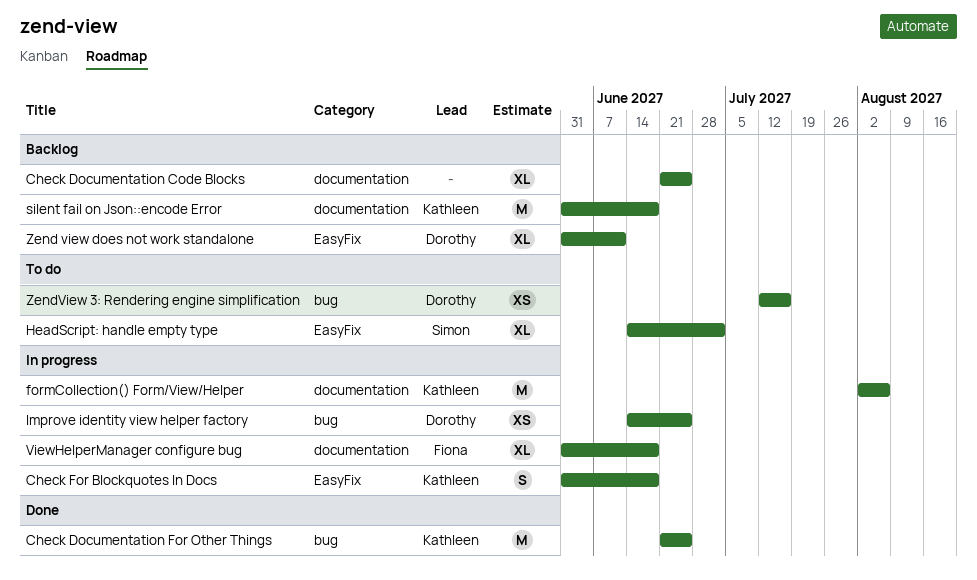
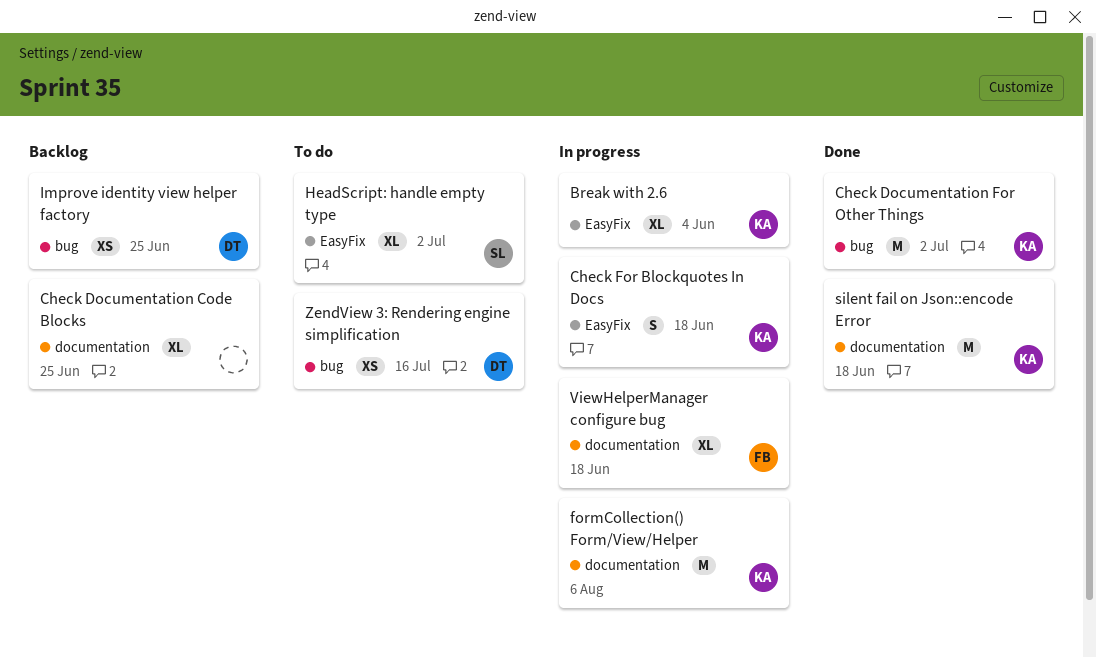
Break with 2.6: none -> present
Check Documentation For Other Things, due: Jun 25 -> Jul 2
Improve identity view helper factory, status: In progress -> Backlog
silent fail on Json::encode Error, status: Backlog -> Done
Zend view does not work standalone: present -> none

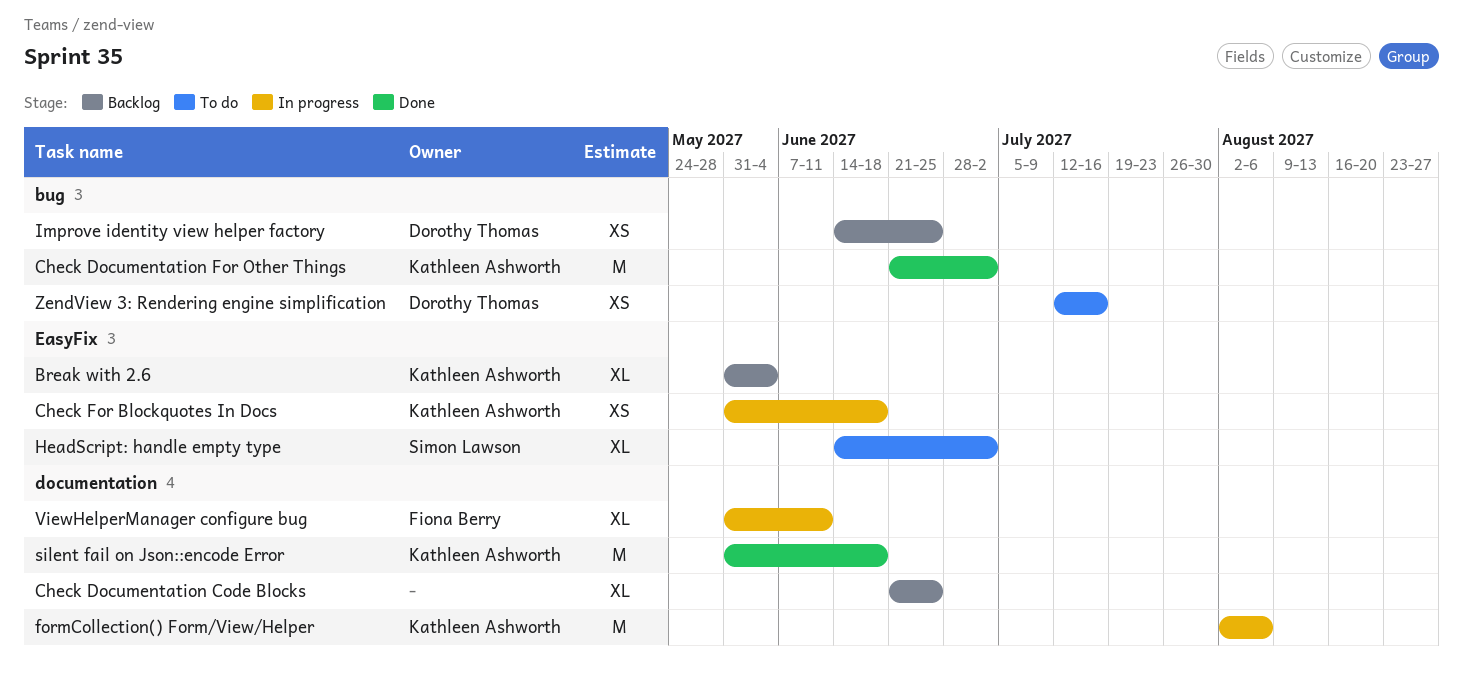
Break with 2.6, status: In progress -> Backlog
Check For Blockquotes In Docs, estimate: S -> XS
ViewHelperManager configure bug, due: Jun 18 -> Jun 11

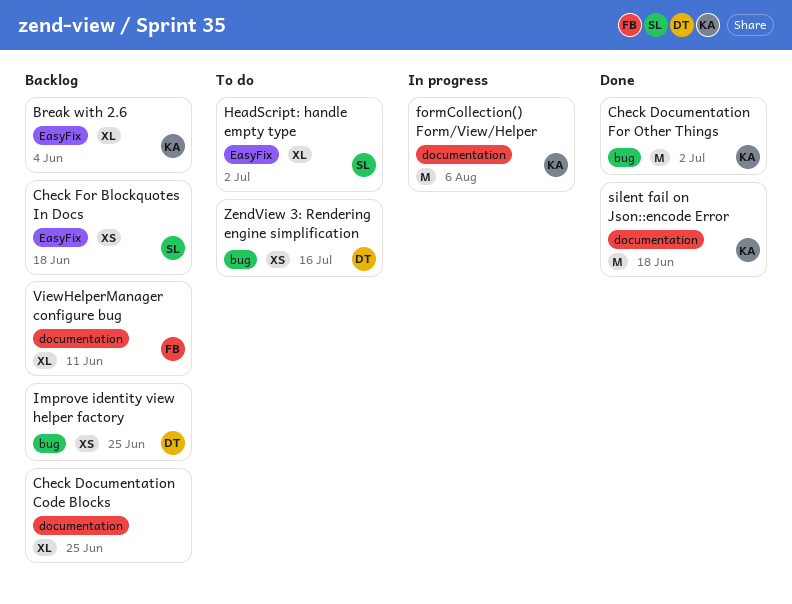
Check For Blockquotes In Docs, status: In progress -> Backlog
Check For Blockquotes In Docs, owner: Kathleen Ashworth -> Simon Lawson
ViewHelperManager configure bug, status: In progress -> Backlog

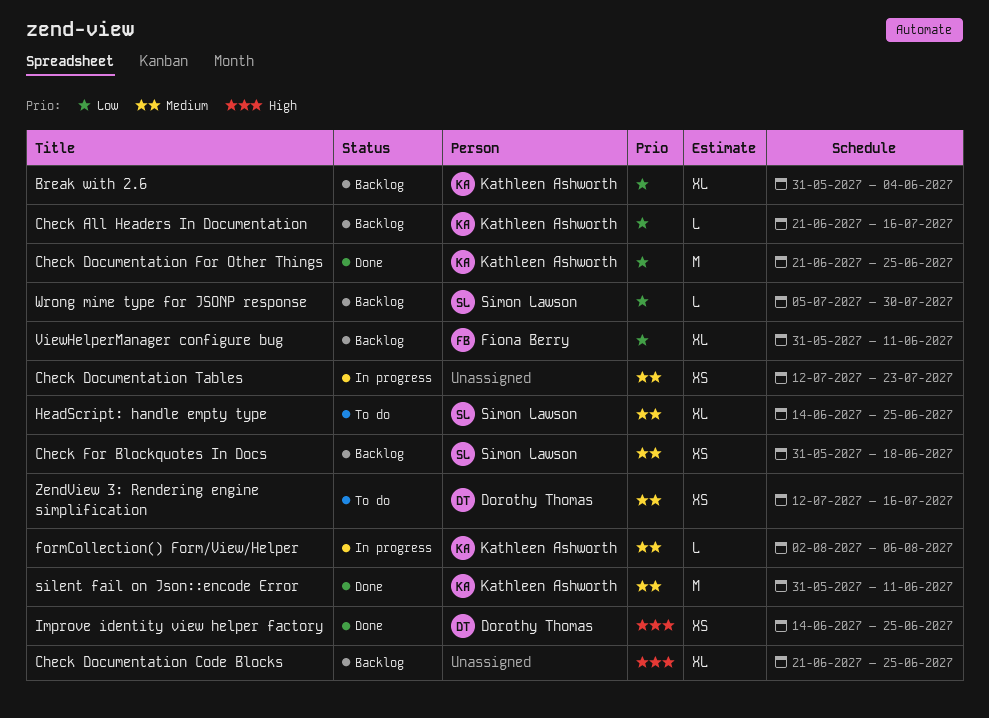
Check All Headers In Documentation: none -> present
Check Documentation For Other Things, due: Jul 2 -> Jun 25
Check Documentation Tables: none -> present
formCollection() Form/View/Helper, estimate: M -> L
HeadScript: handle empty type, due: Jul 2 -> Jun 25
Improve identity view helper factory, status: Backlog -> Done
silent fail on Json::encode Error, due: Jun 18 -> Jun 11
Wrong mime type for JSONP response: none -> present

